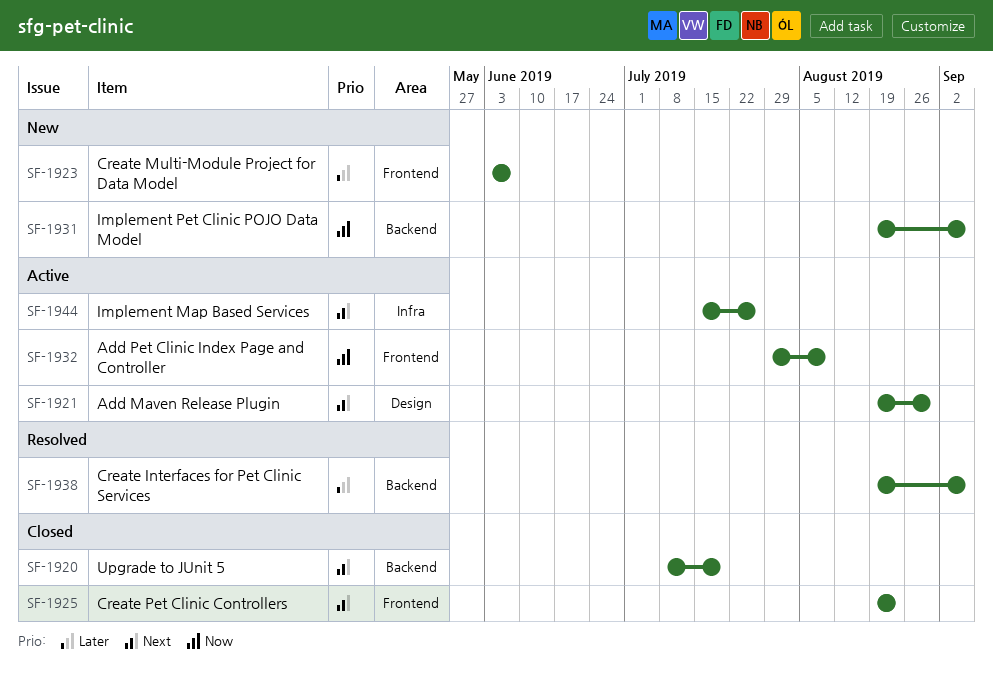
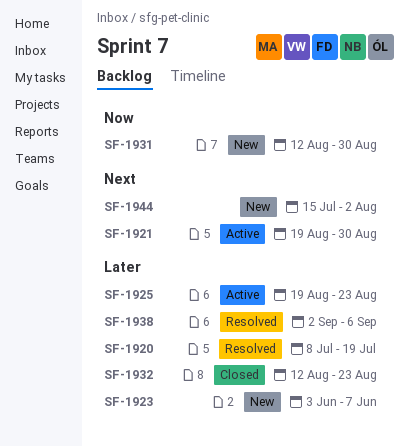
SF-1920, status: Closed -> Resolved
SF-1920, priority: Next -> Later
SF-1925, status: Closed -> Active
SF-1925, priority: Next -> Later
SF-1931, start: Aug 19 -> Aug 12
SF-1931, due: Sep 6 -> Aug 30
SF-1932, status: Active -> Closed
SF-1932, priority: Now -> Later
SF-1932, start: Jul 29 -> Aug 12
SF-1932, due: Aug 9 -> Aug 23
SF-1938, start: Aug 19 -> Sep 2
SF-1944, status: Active -> New
SF-1944, due: Jul 26 -> Aug 2

